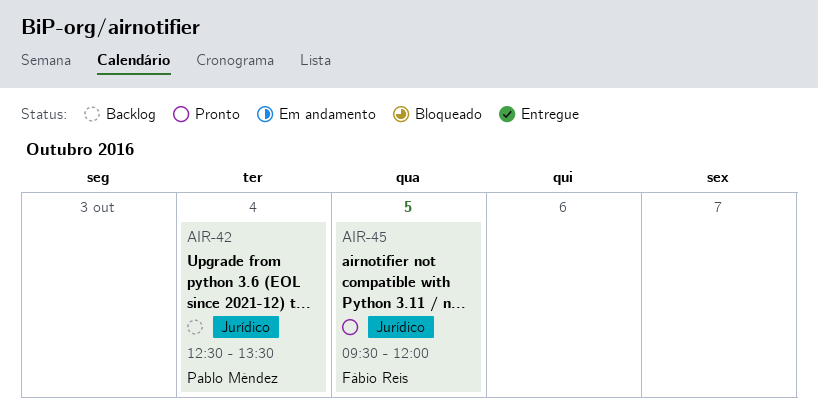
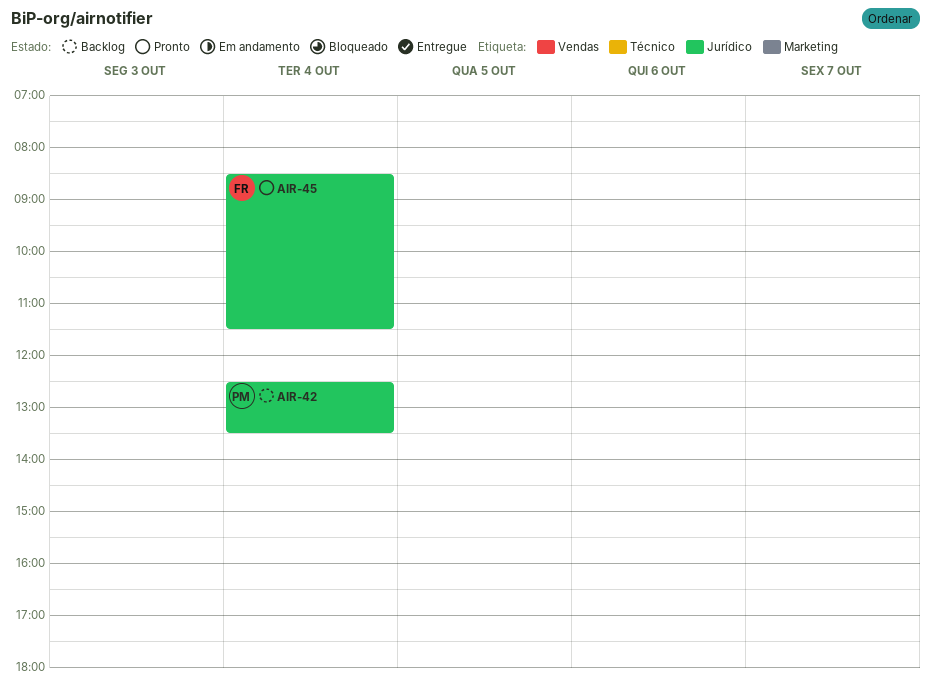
AIR-45, day: Oct 5 -> Oct 4
AIR-45, begins: 09:30 -> 08:30
AIR-45, ends: 12:00 -> 11:30

